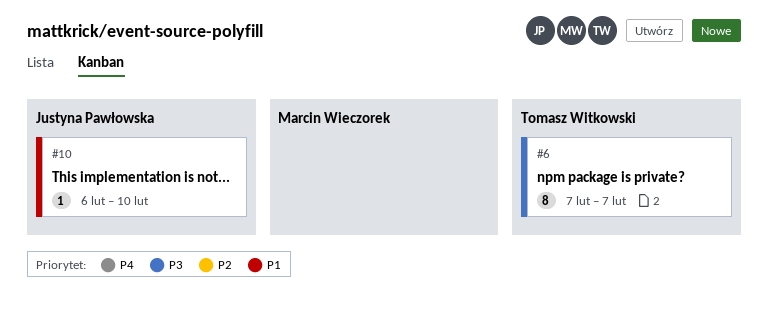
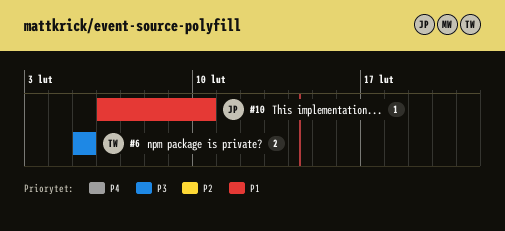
#6, estimate: 8 -> 2
#6, start: Feb 7 -> Feb 5
#6, due: Feb 7 -> Feb 5

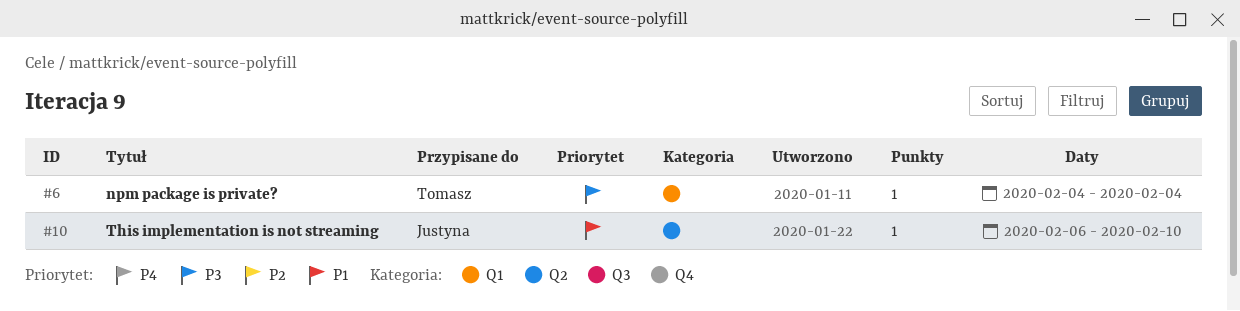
#6, estimate: 2 -> 1
#6, start: Feb 5 -> Feb 4
#6, due: Feb 5 -> Feb 4

